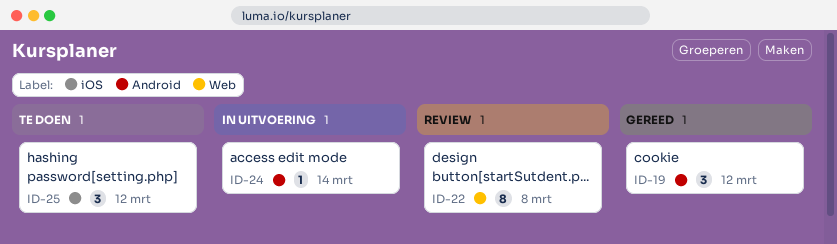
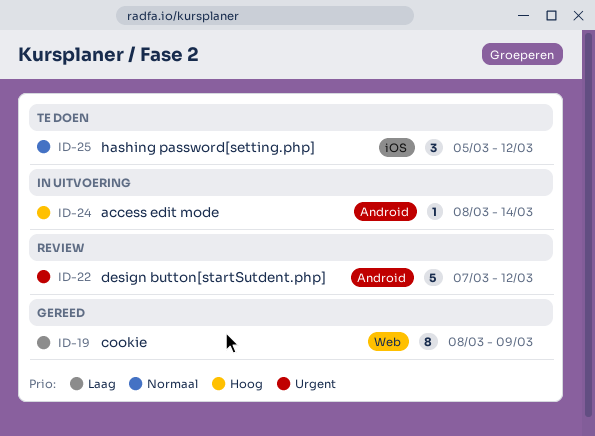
ID-19, label: Android -> Web
ID-19, estimate: 3 -> 8
ID-19, due: Mar 12 -> Mar 9
ID-22, label: Web -> Android
ID-22, estimate: 8 -> 5
ID-22, due: Mar 8 -> Mar 12

